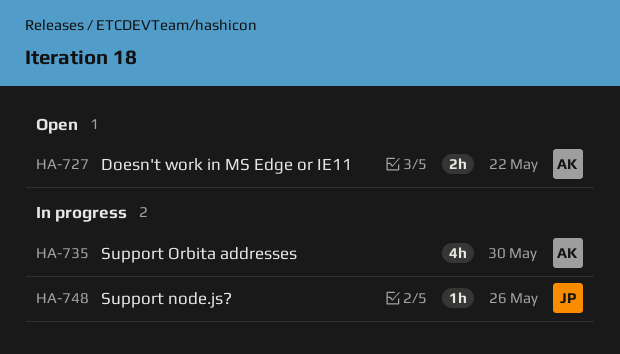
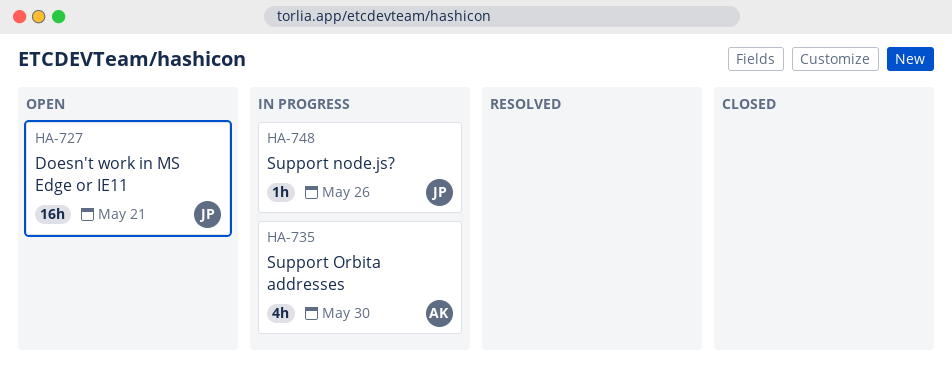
HA-727, owner: AK -> JP
HA-727, estimate: 2h -> 16h
HA-727, due: May 22 -> May 21

